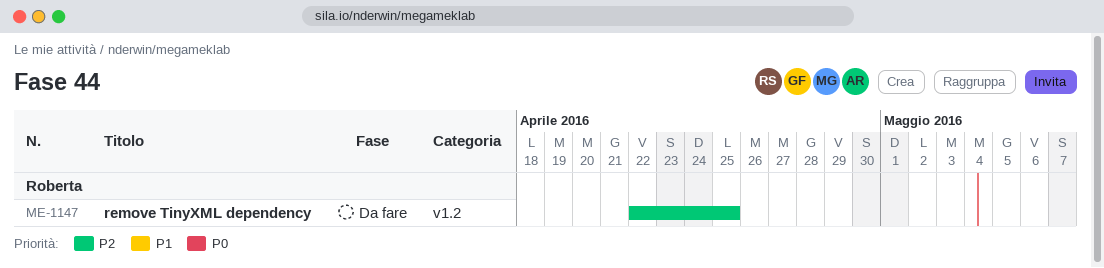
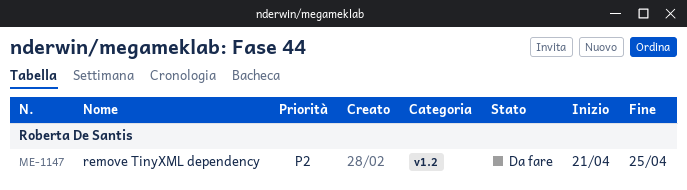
ME-1147, start: Apr 22 -> Apr 21

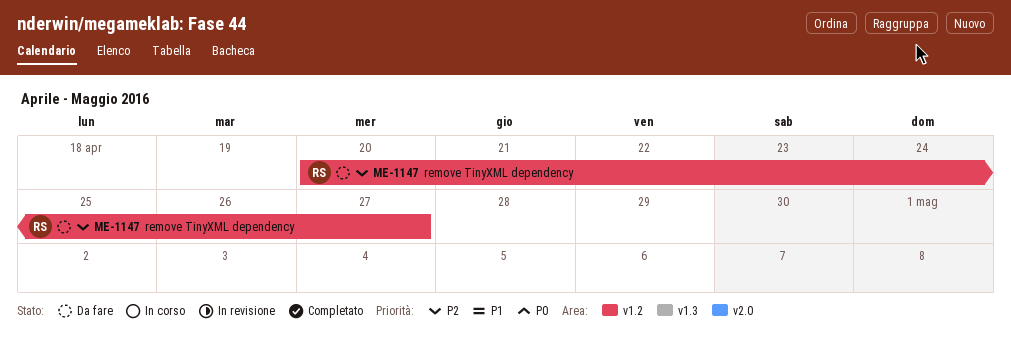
ME-1147, start: Apr 21 -> Apr 20
ME-1147, due: Apr 25 -> Apr 27

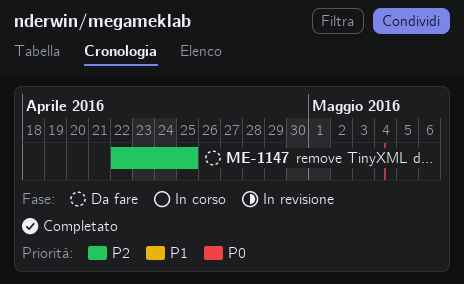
ME-1147, start: Apr 20 -> Apr 22
ME-1147, due: Apr 27 -> Apr 25

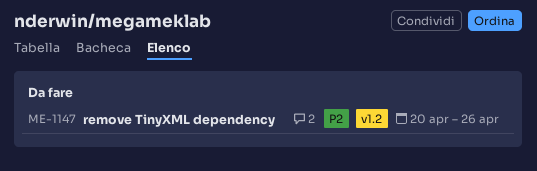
ME-1147, start: Apr 22 -> Apr 20
ME-1147, due: Apr 25 -> Apr 26

